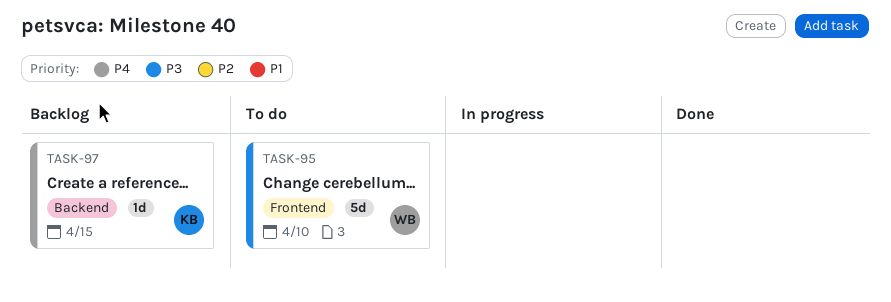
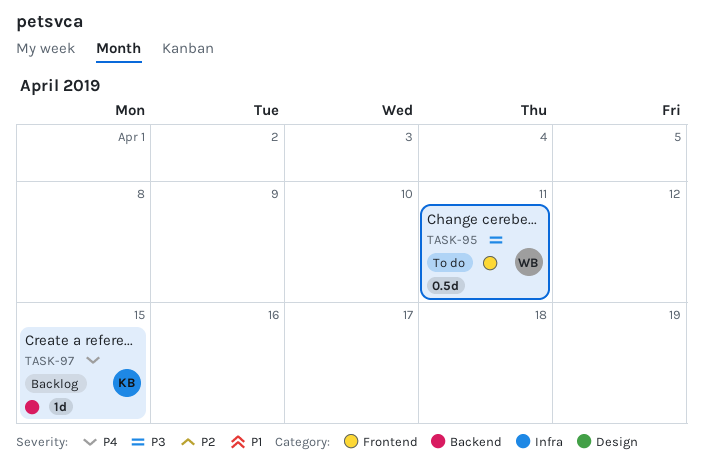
TASK-95, estimate: 5d -> 0.5d
TASK-95, due: Apr 10 -> Apr 11

